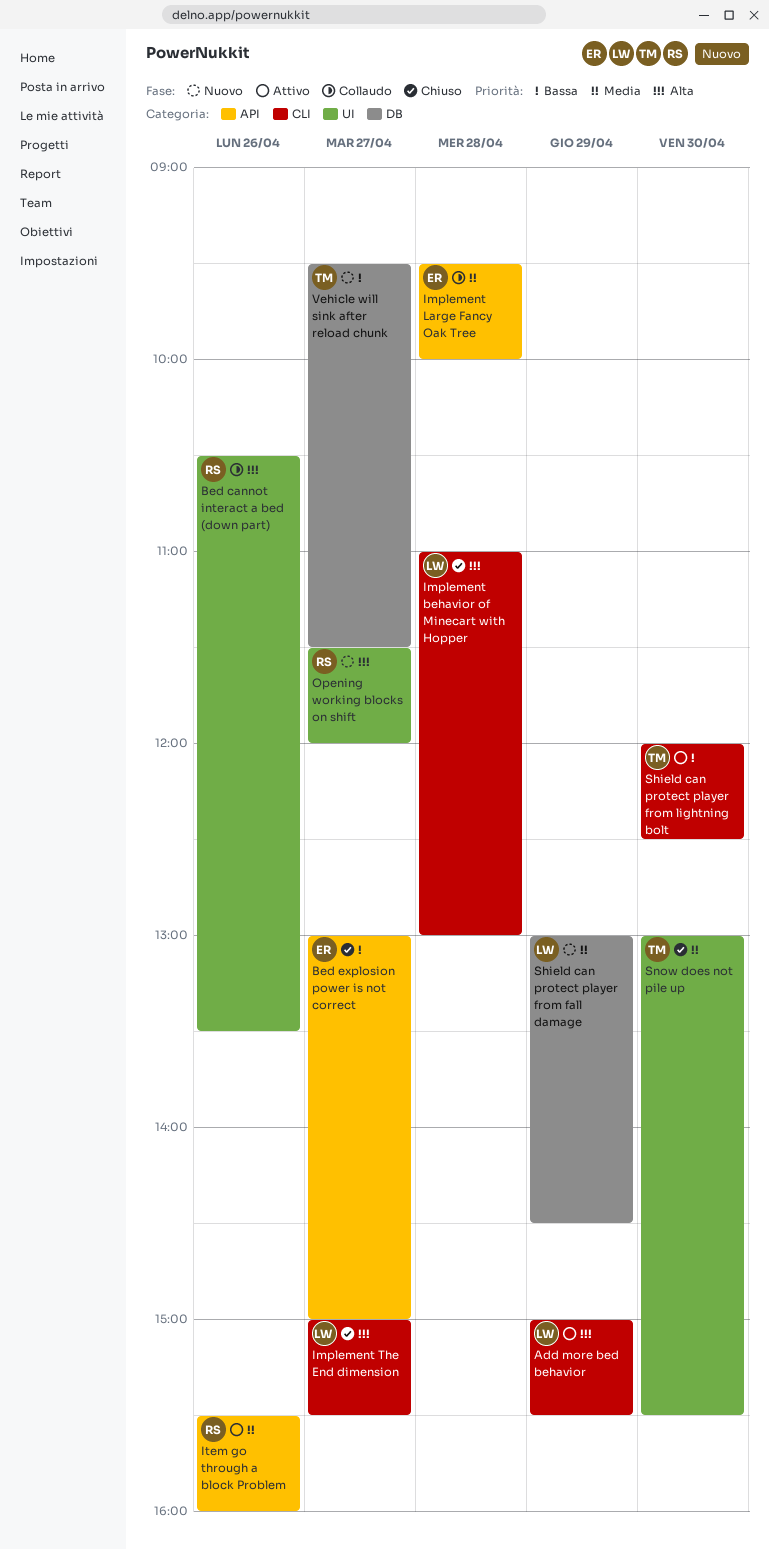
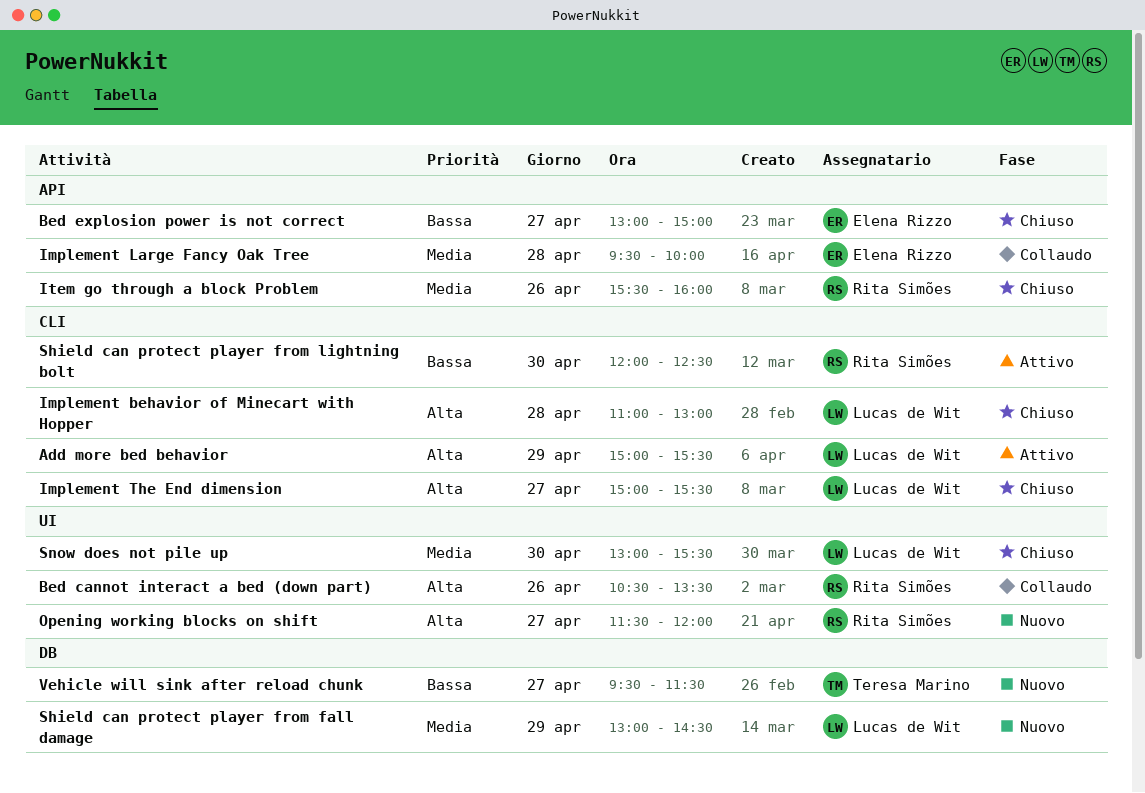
Item go through a block Problem, status: Attivo -> Chiuso
Shield can protect player from lightning bolt, owner: Teresa Marino -> Rita Simões
Snow does not pile up, owner: Teresa Marino -> Lucas de Wit

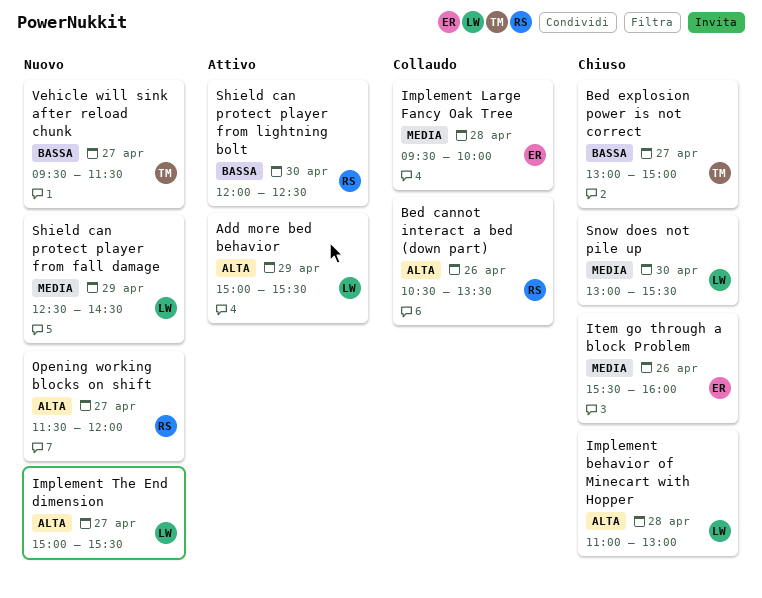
Bed explosion power is not correct, owner: Elena Rizzo -> Teresa Marino
Implement The End dimension, status: Chiuso -> Nuovo
Item go through a block Problem, owner: Rita Simões -> Elena Rizzo
Shield can protect player from fall damage, begins: 13:00 -> 12:30

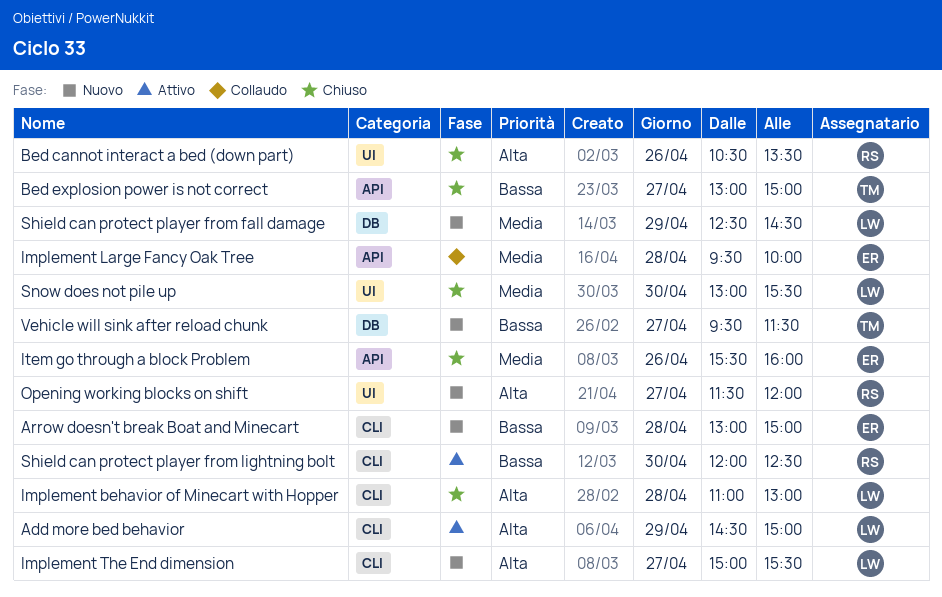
Add more bed behavior, begins: 15:00 -> 14:30
Add more bed behavior, ends: 15:30 -> 15:00
Arrow doesn't break Boat and Minecart: none -> present
Bed cannot interact a bed (down part), status: Collaudo -> Chiuso

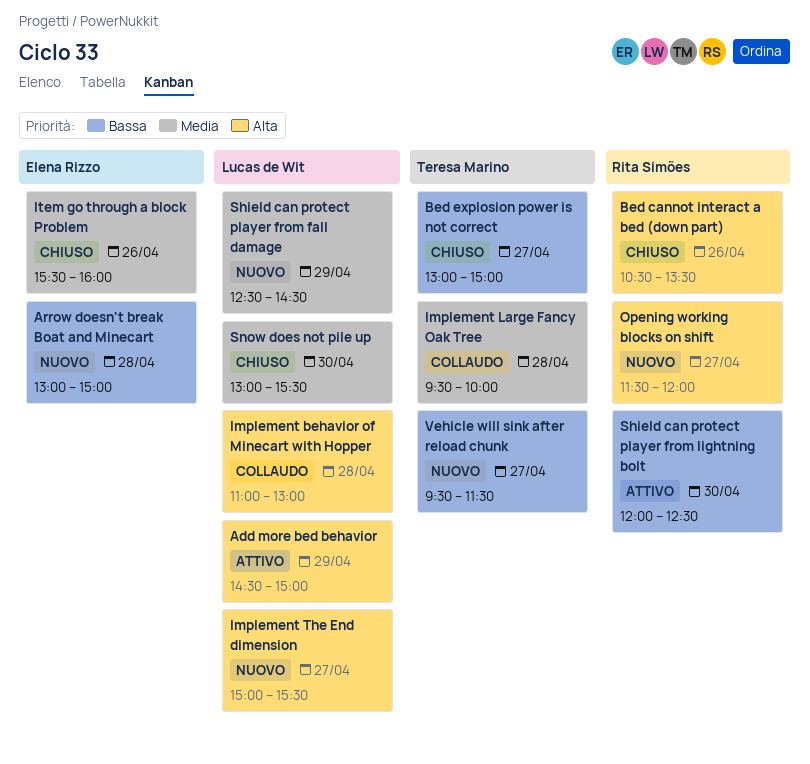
Implement behavior of Minecart with Hopper, status: Chiuso -> Collaudo
Implement Large Fancy Oak Tree, owner: Elena Rizzo -> Teresa Marino

